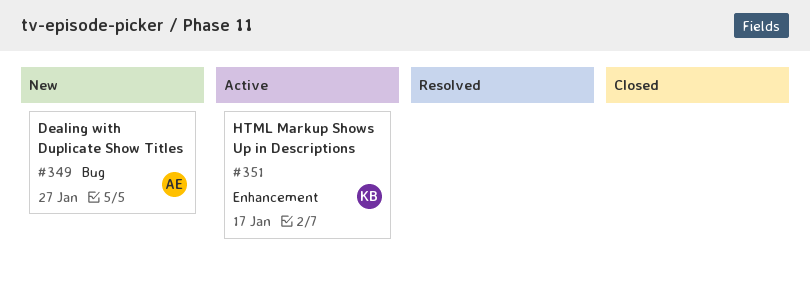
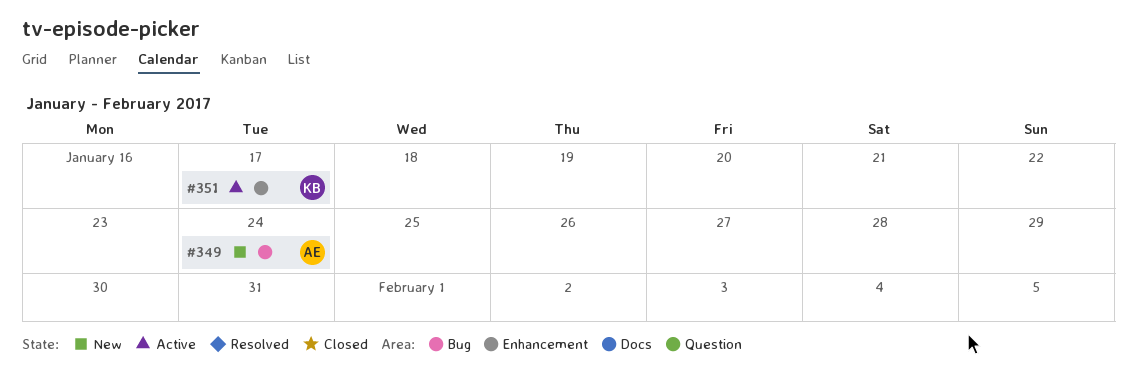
#349, due: Jan 27 -> Jan 24

